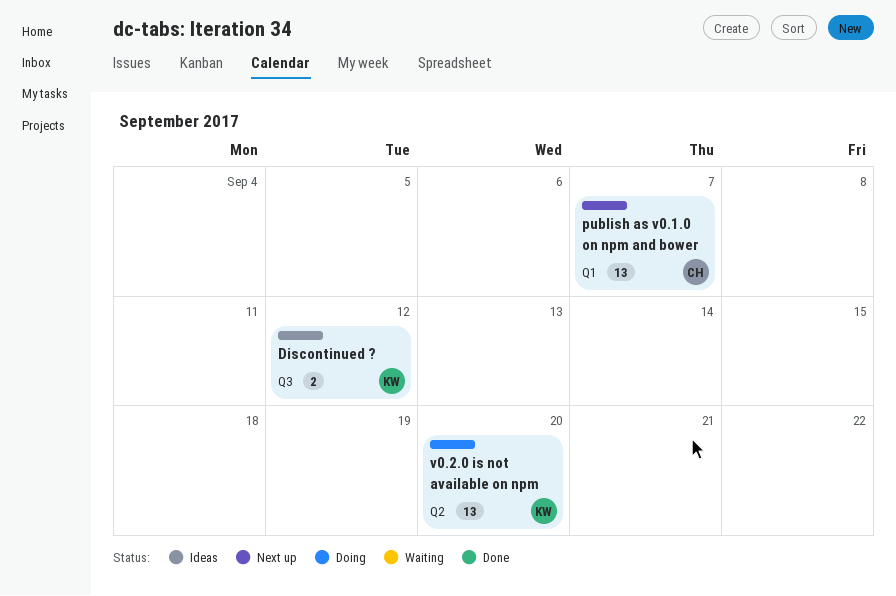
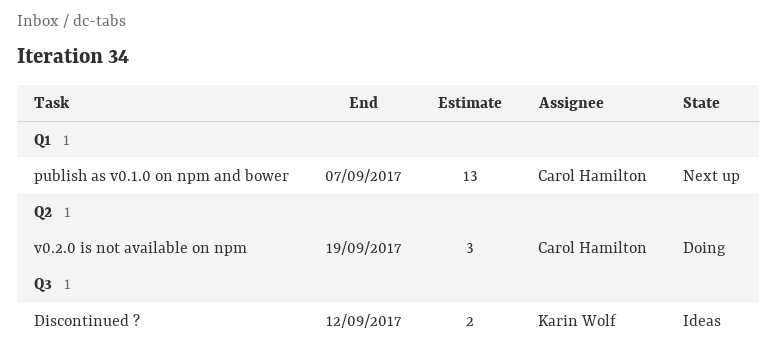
v0.2.0 is not available on npm, owner: Karin Wolf -> Carol Hamilton
v0.2.0 is not available on npm, estimate: 13 -> 3
v0.2.0 is not available on npm, due: Sep 20 -> Sep 19

